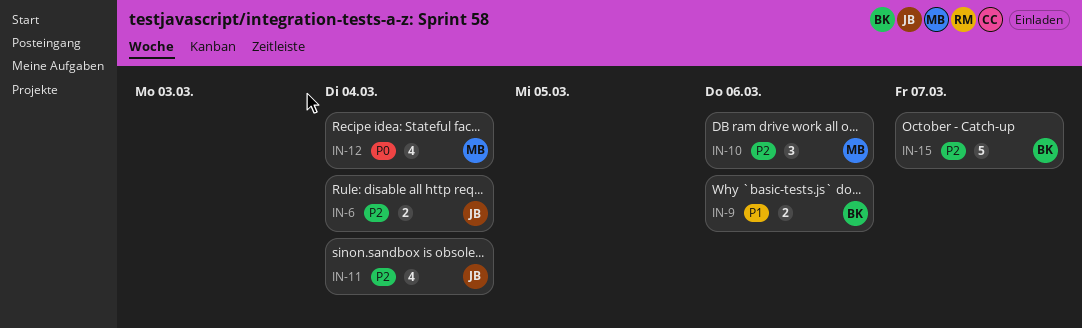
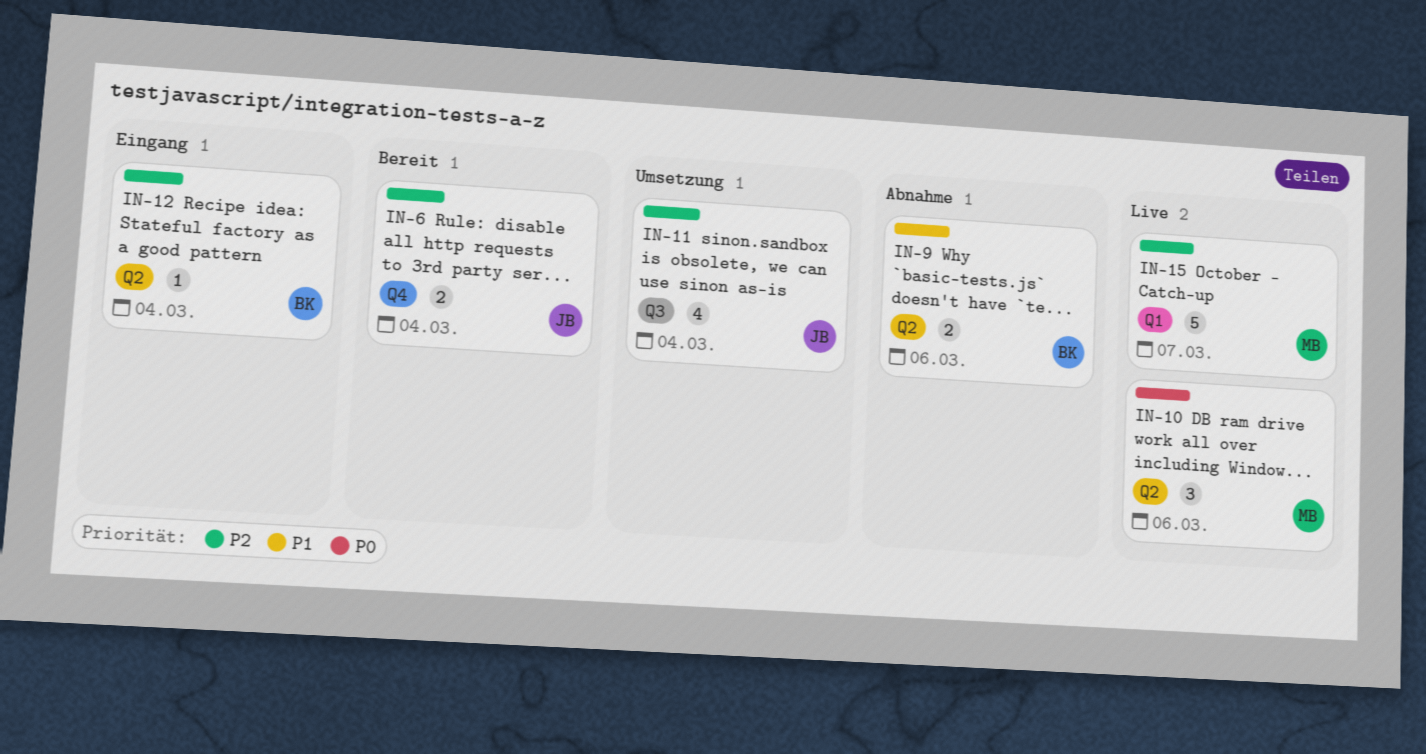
IN-10, priority: P2 -> P0
IN-12, owner: MB -> BK
IN-12, priority: P0 -> P2
IN-12, estimate: 4 -> 1
IN-15, owner: BK -> MB

